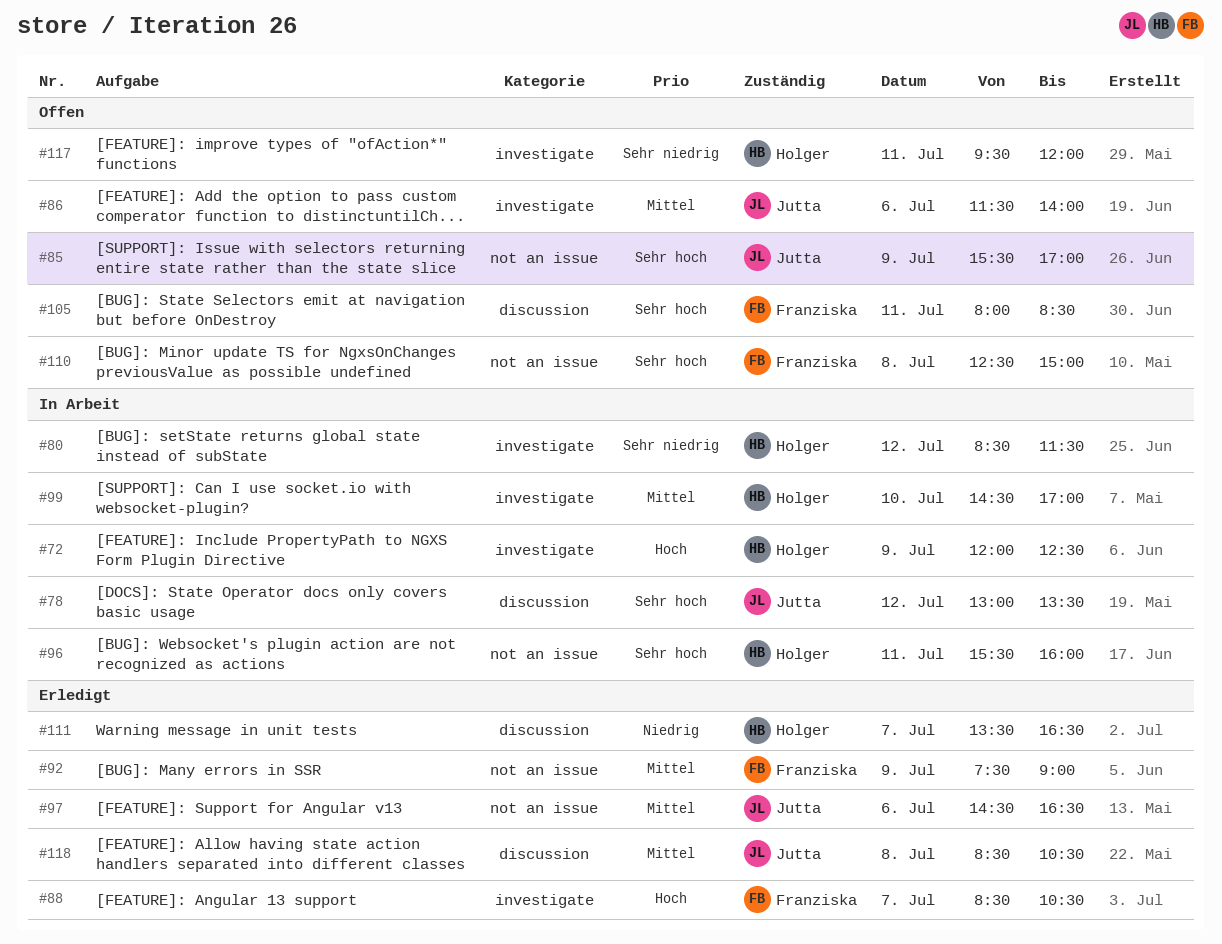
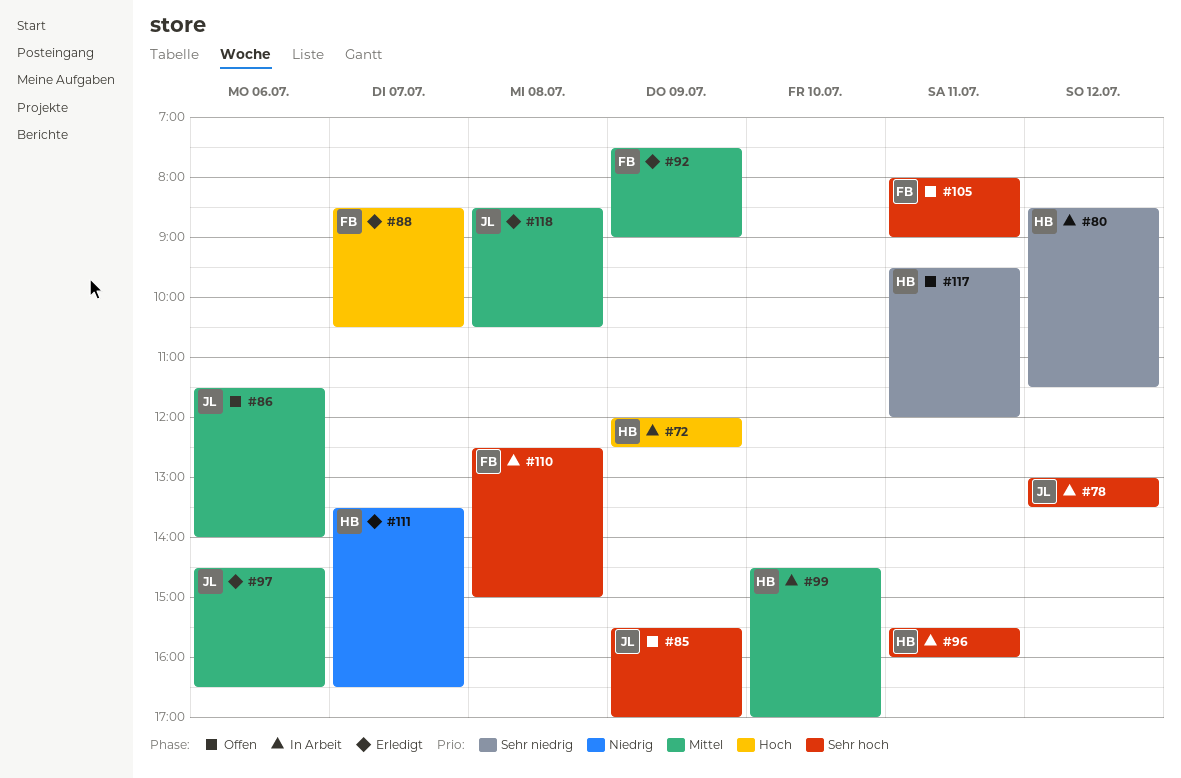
#105, ends: 08:30 -> 09:00
#110, status: Offen -> In Arbeit

